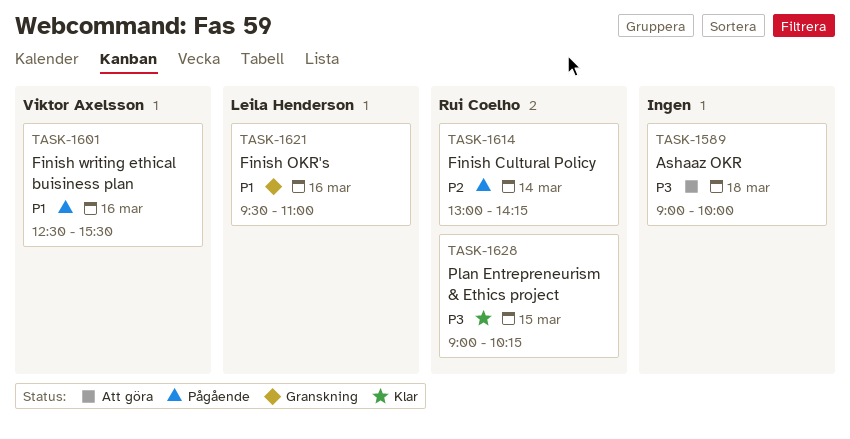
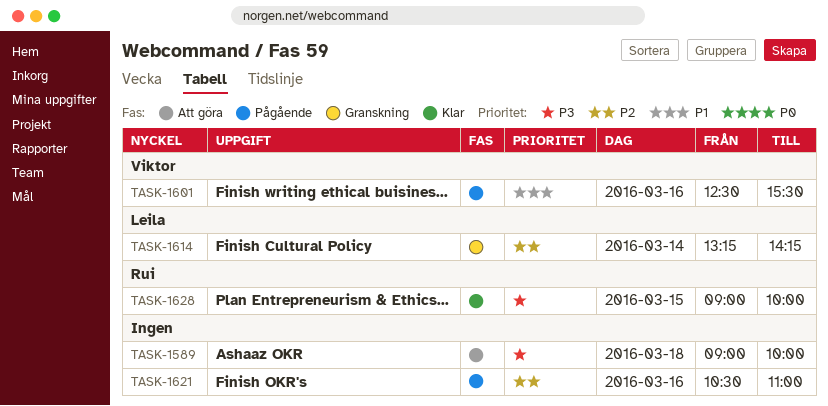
TASK-1614, status: Pågående -> Granskning
TASK-1614, owner: Rui Coelho -> Leila Henderson
TASK-1614, begins: 13:00 -> 13:15
TASK-1621, status: Granskning -> Pågående
TASK-1621, owner: Leila Henderson -> none
TASK-1621, priority: P1 -> P2
TASK-1621, begins: 09:30 -> 10:30
TASK-1628, ends: 10:15 -> 10:00

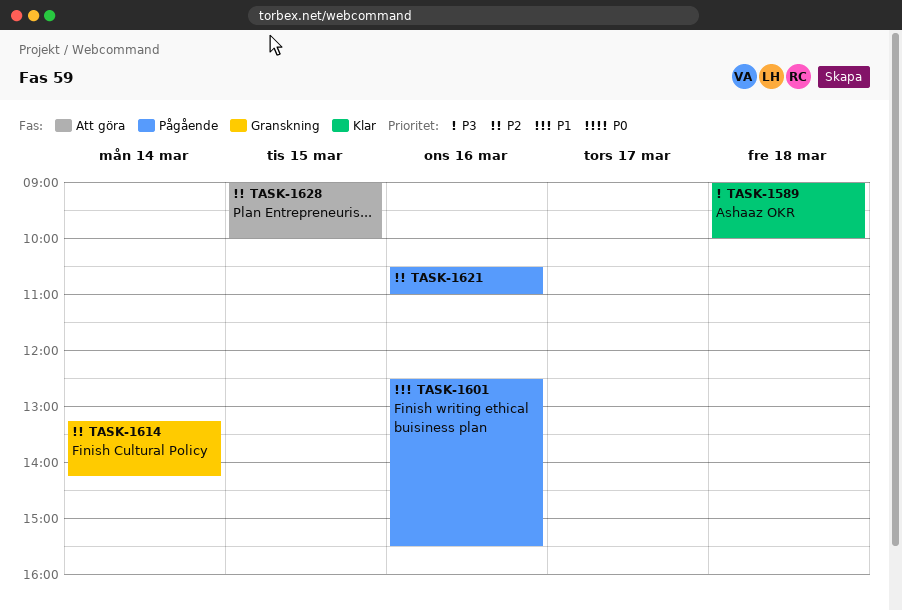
TASK-1589, status: Att göra -> Klar
TASK-1628, status: Klar -> Att göra
TASK-1628, priority: P3 -> P2

